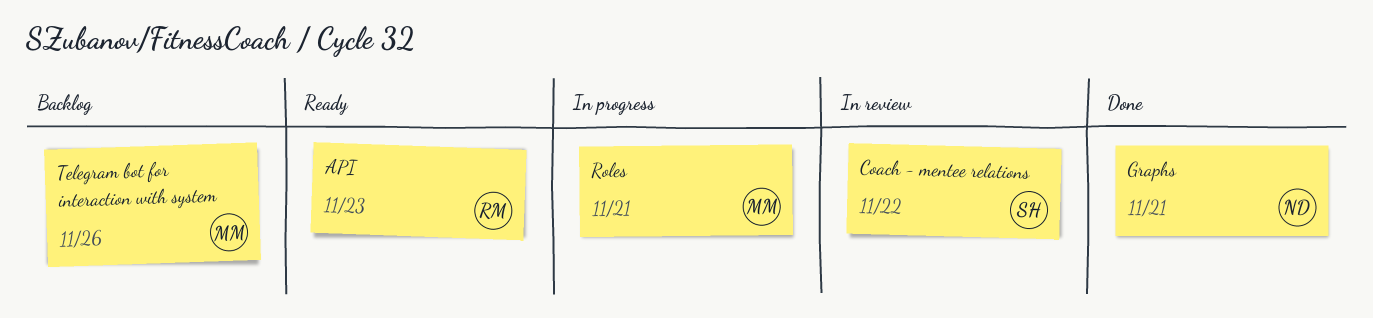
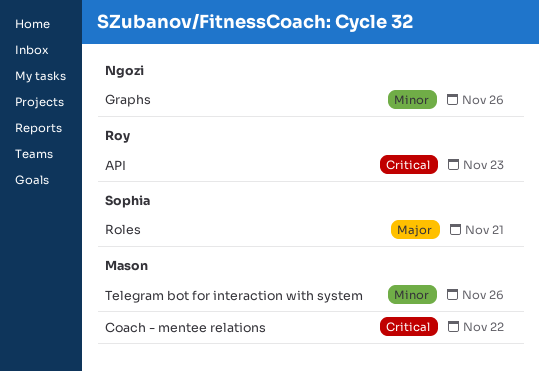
Coach - mentee relations, owner: Sophia -> Mason
Graphs, due: Nov 21 -> Nov 26
Roles, owner: Mason -> Sophia

